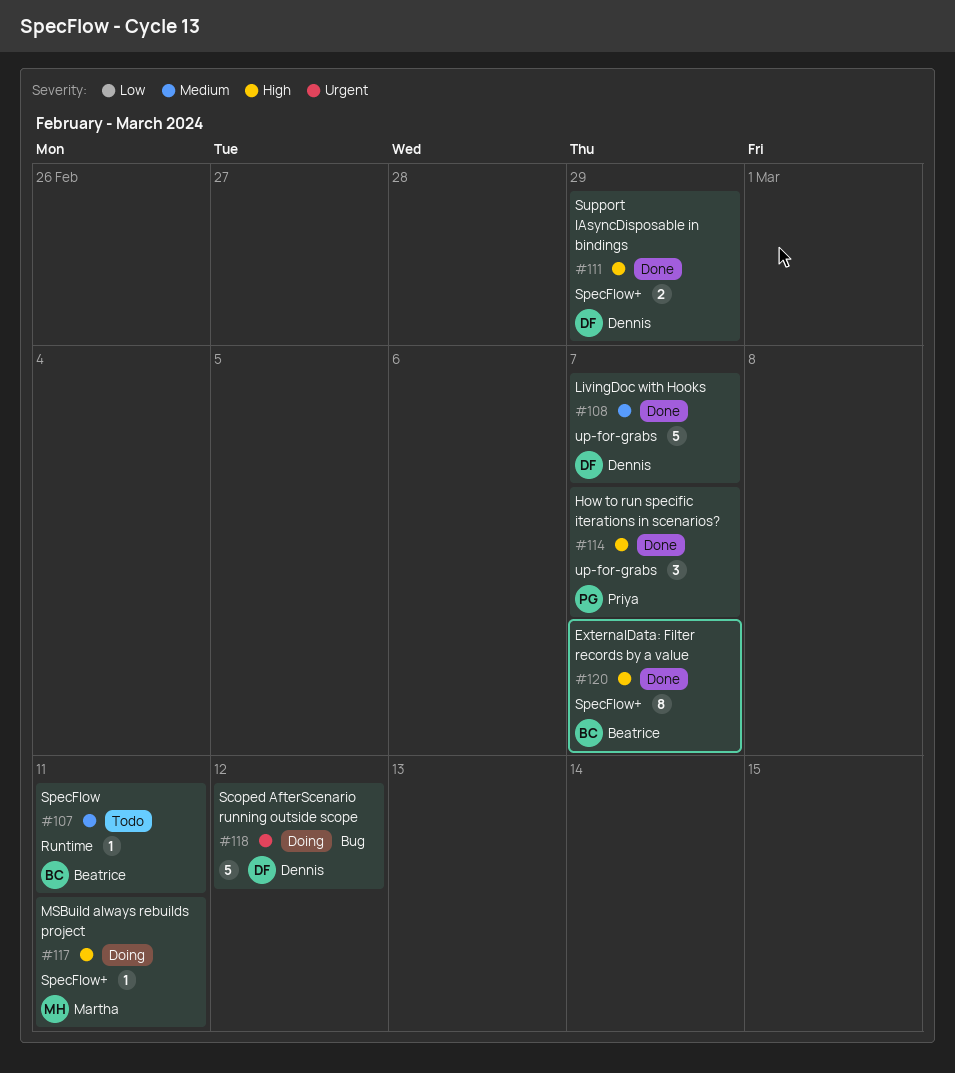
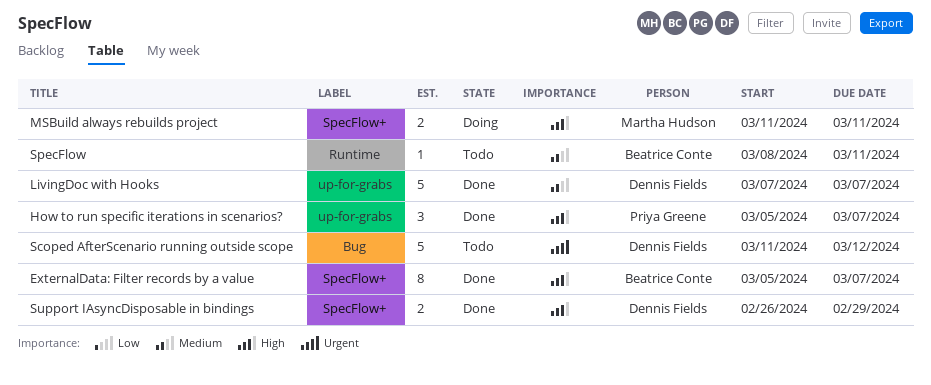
MSBuild always rebuilds project, estimate: 1 -> 2
Scoped AfterScenario running outside scope, status: Doing -> Todo

